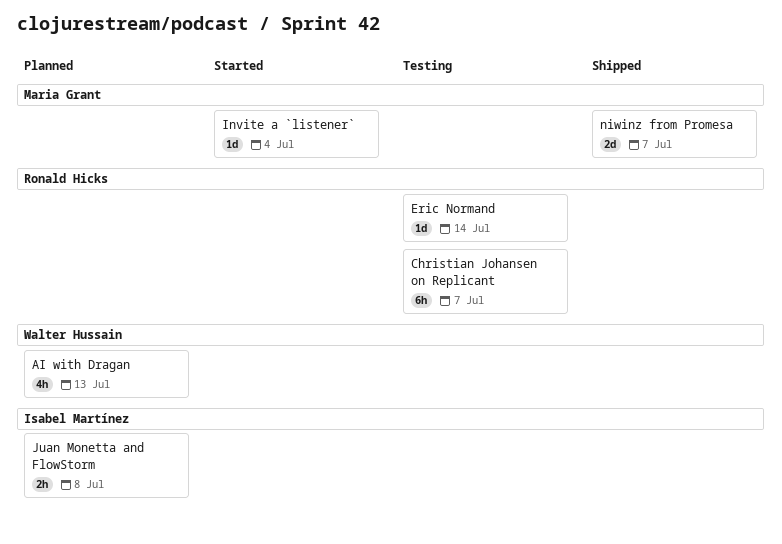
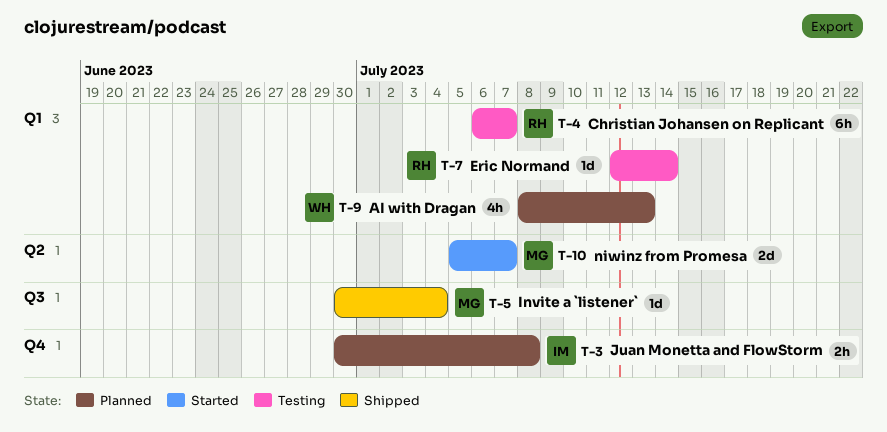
Invite a `listener`, status: Started -> Shipped
niwinz from Promesa, status: Shipped -> Started

